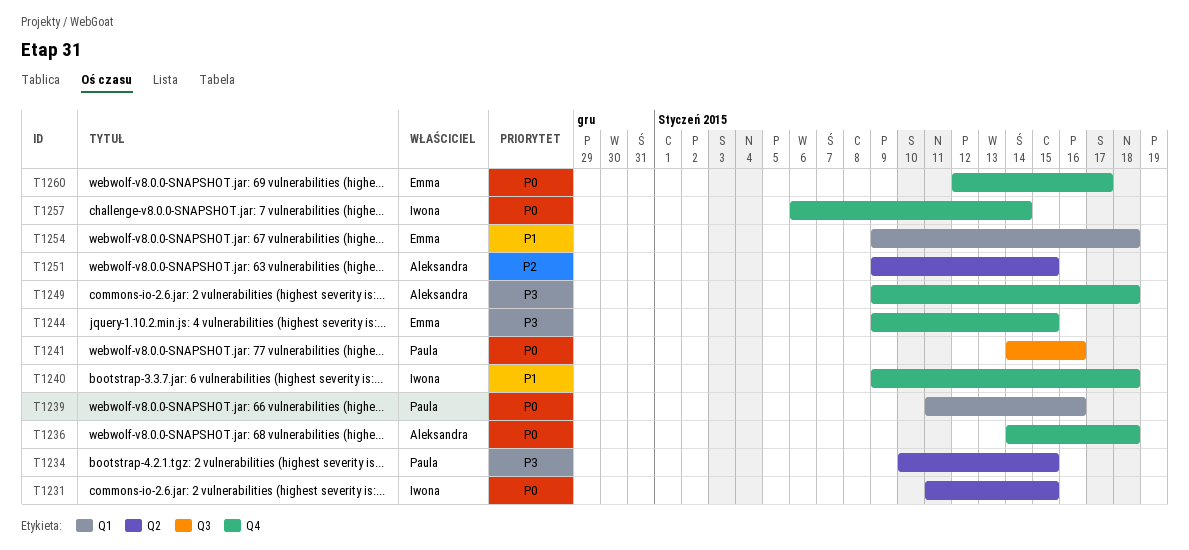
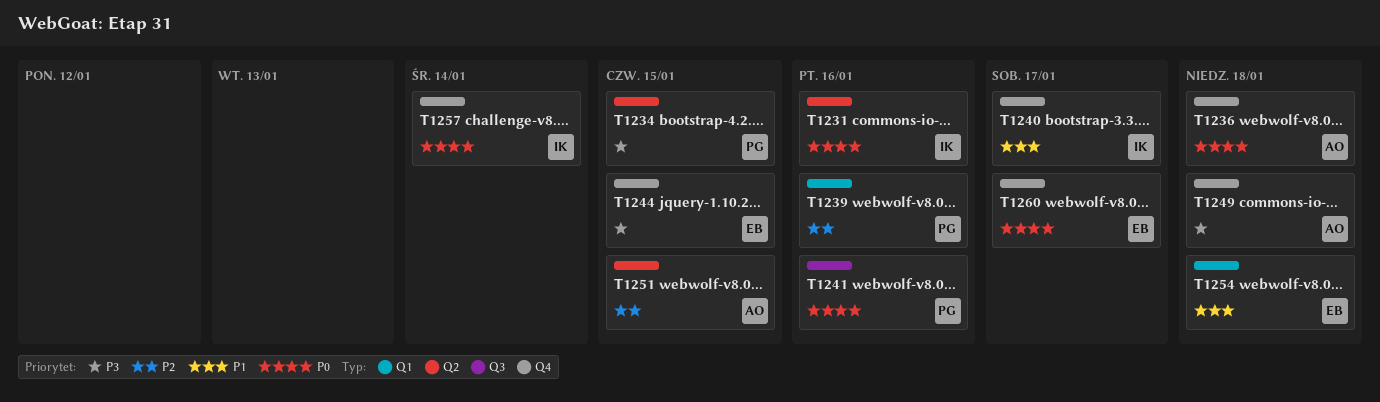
T1231, due: Jan 15 -> Jan 16
T1239, priority: P0 -> P2
T1240, due: Jan 18 -> Jan 17

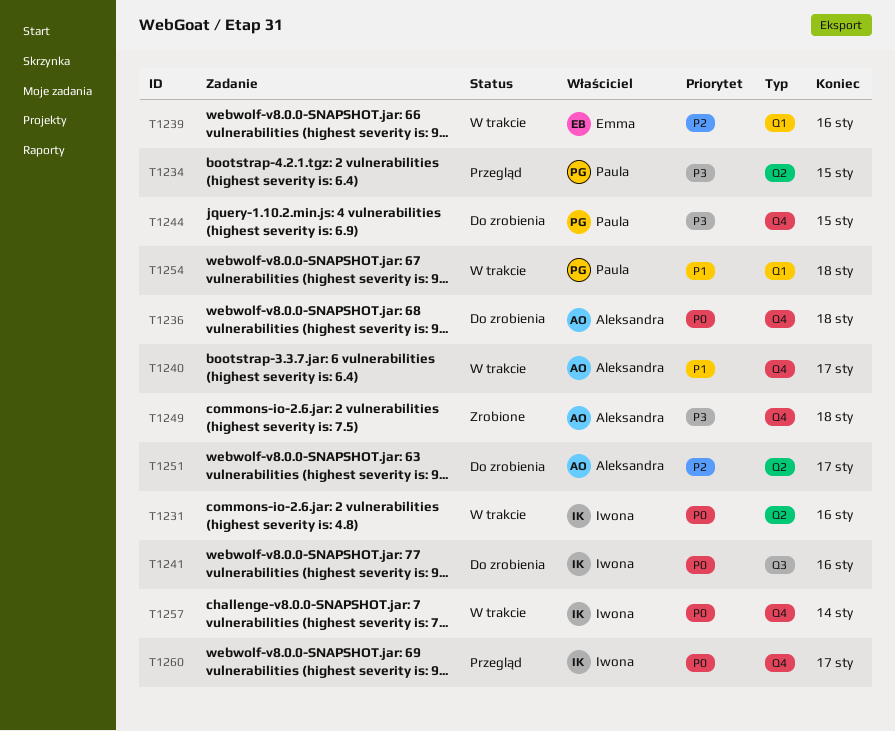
T1239, owner: Paula -> Emma
T1240, owner: Iwona -> Aleksandra
T1241, owner: Paula -> Iwona
T1244, owner: Emma -> Paula
T1251, due: Jan 15 -> Jan 17
T1254, owner: Emma -> Paula
T1260, owner: Emma -> Iwona

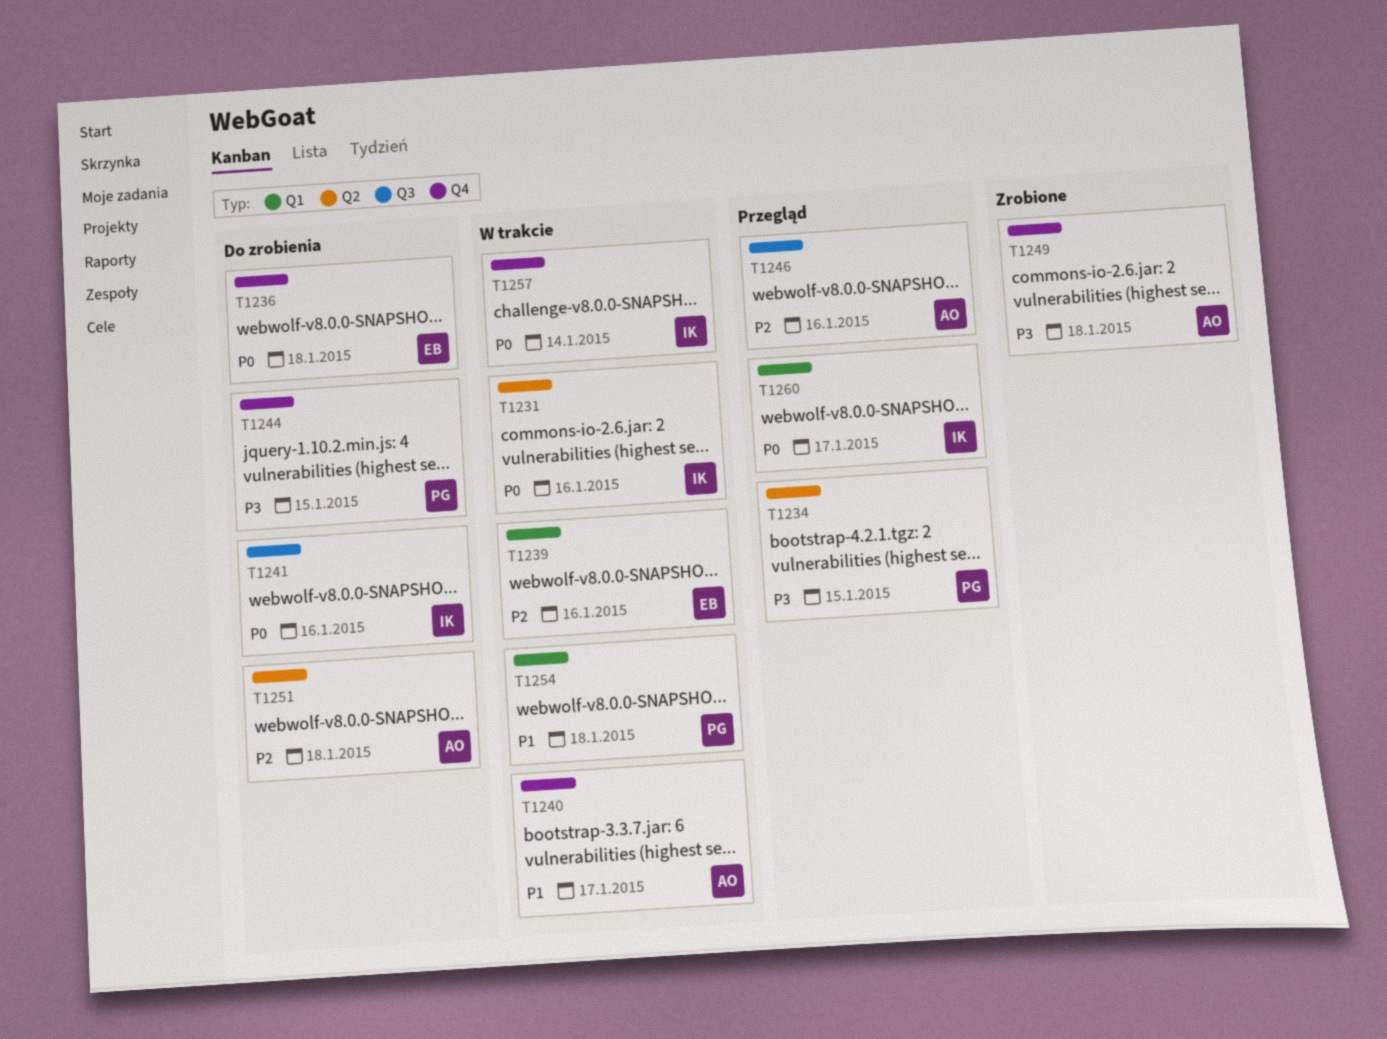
T1236, owner: Aleksandra -> Emma
T1246: none -> present
T1251, due: Jan 17 -> Jan 18
T1260, label: Q4 -> Q1

